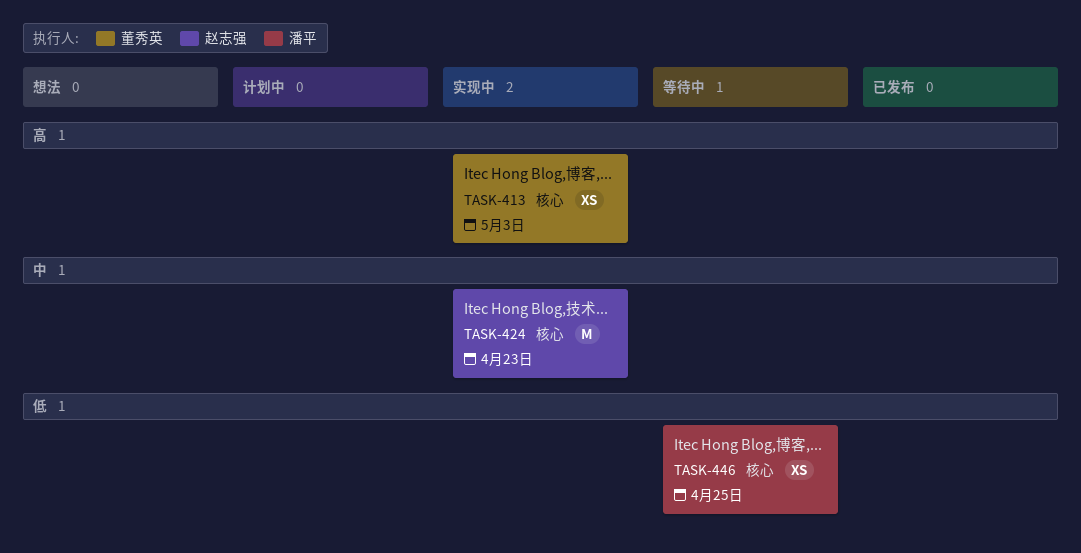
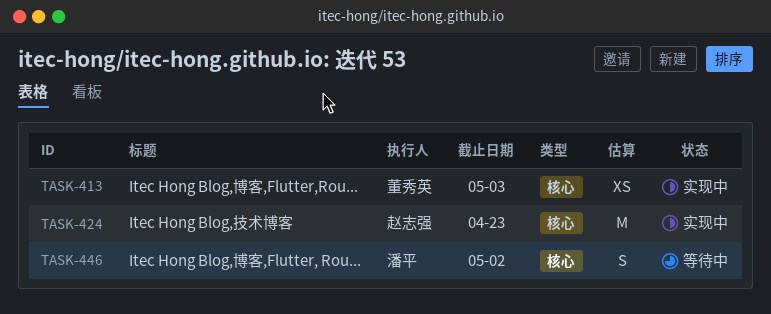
TASK-446, estimate: XS -> S
TASK-446, due: Apr 25 -> May 2

